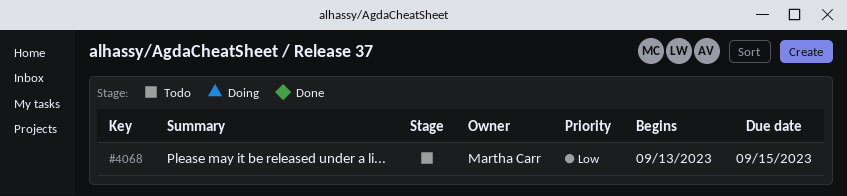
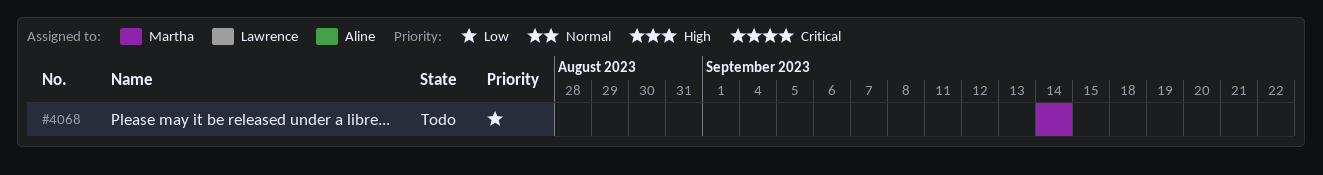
#4068, start: Sep 13 -> Sep 14
#4068, due: Sep 15 -> Sep 14

